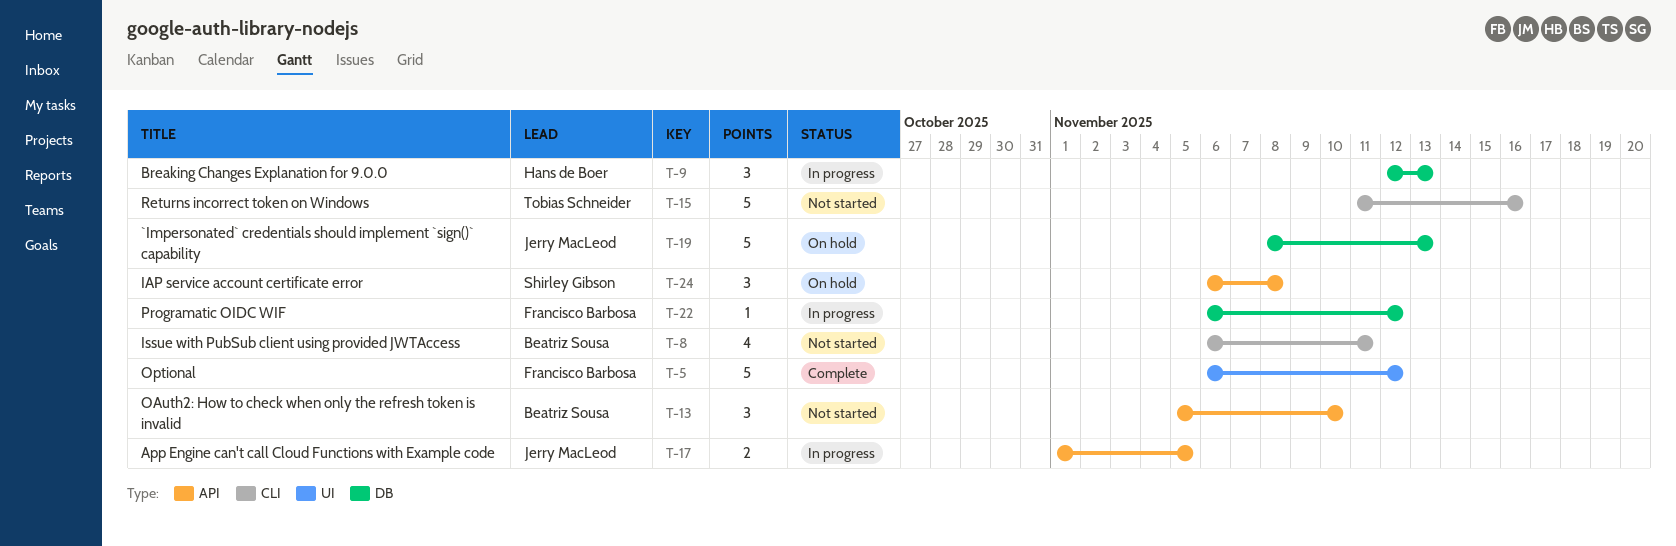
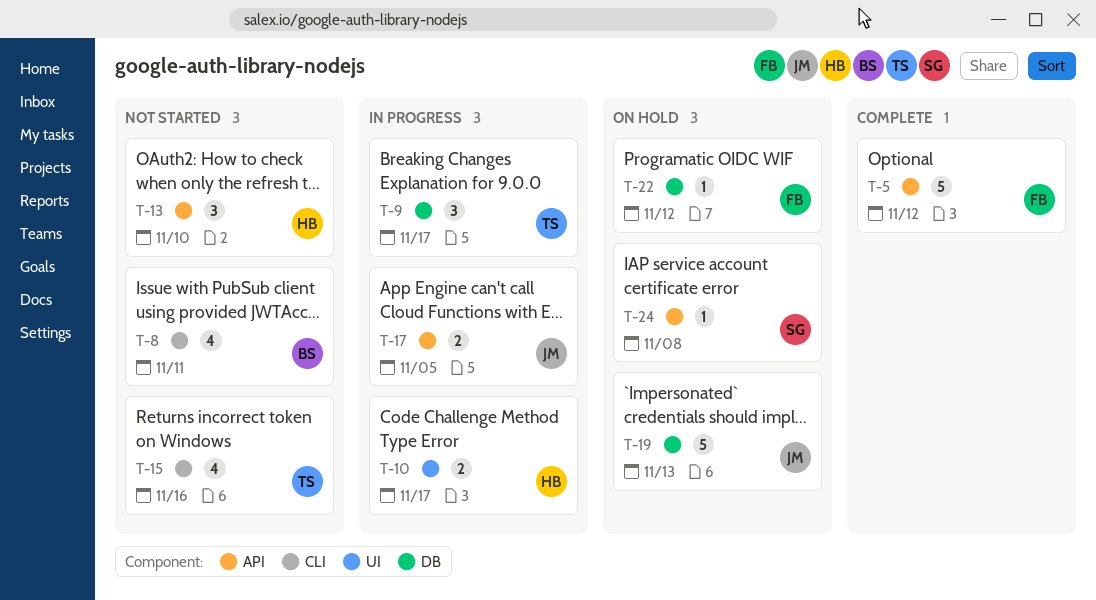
T-5, label: UI -> API
T-9, owner: Hans de Boer -> Tobias Schneider
T-9, due: Nov 13 -> Nov 17
T-10: none -> present
T-13, owner: Beatriz Sousa -> Hans de Boer
T-15, estimate: 5 -> 4
T-22, status: In progress -> On hold
T-24, estimate: 3 -> 1

